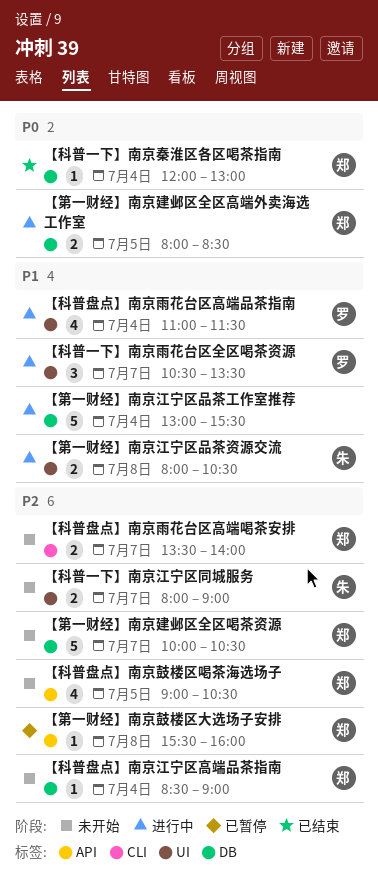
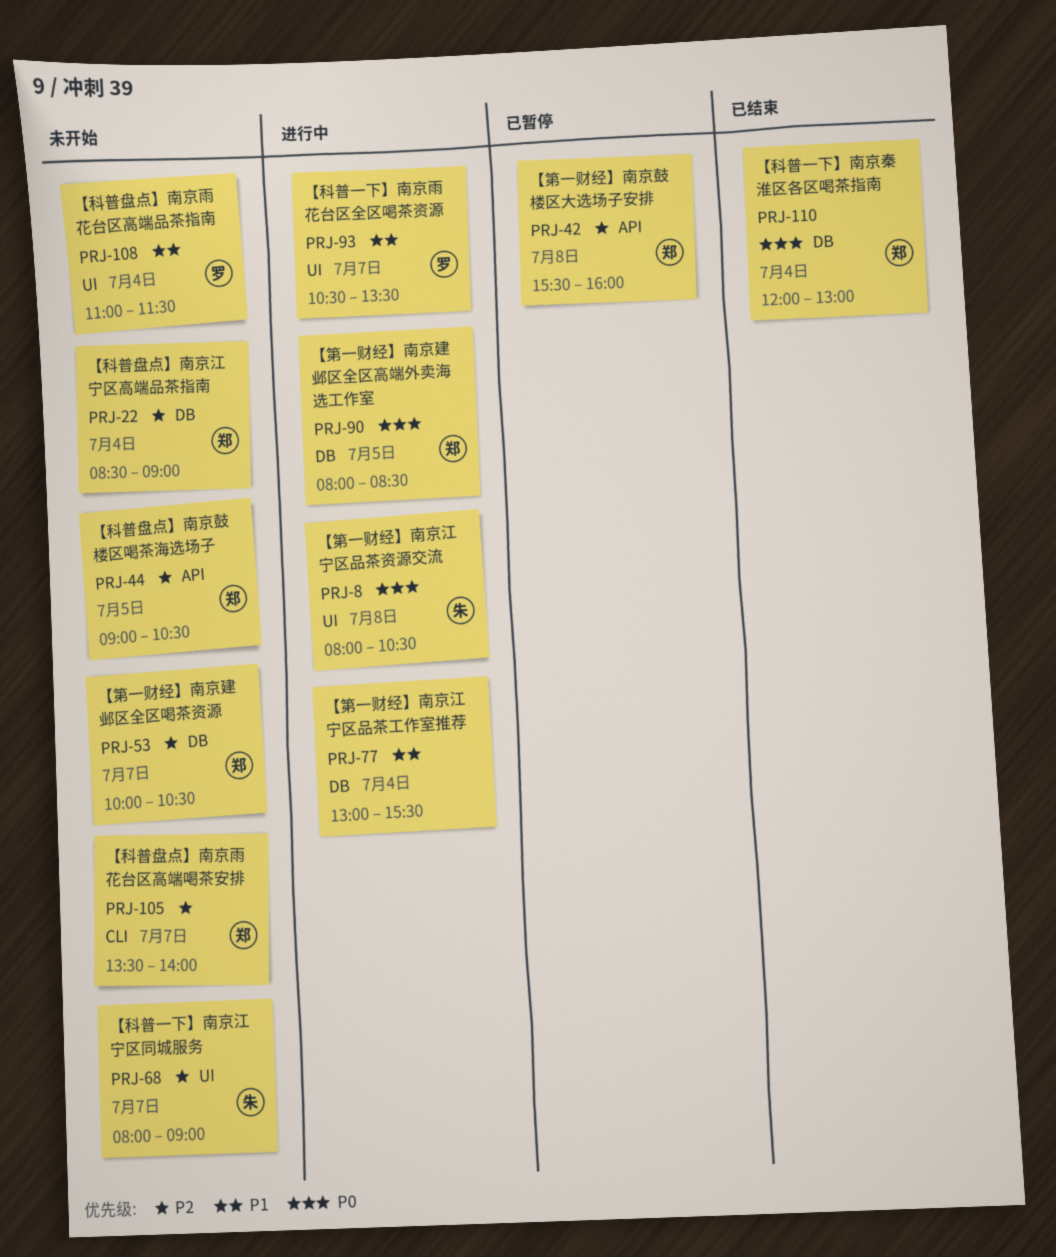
【科普盘点】南京雨花台区高端品茶指南, status: 进行中 -> 未开始
【第一财经】南京江宁区品茶资源交流, priority: P1 -> P0

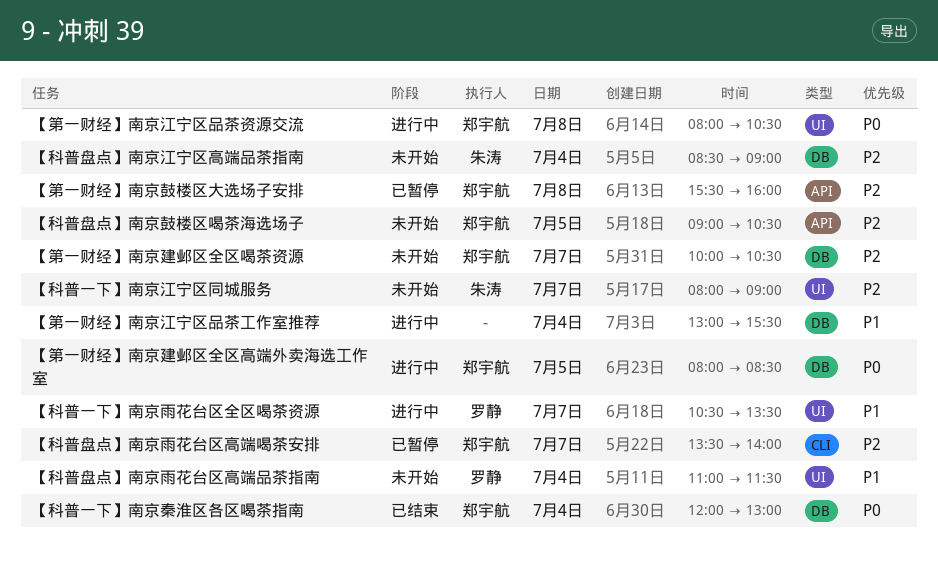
【科普盘点】南京江宁区高端品茶指南, owner: 郑宇航 -> 朱涛
【科普盘点】南京雨花台区高端喝茶安排, status: 未开始 -> 已暂停
【第一财经】南京江宁区品茶资源交流, owner: 朱涛 -> 郑宇航

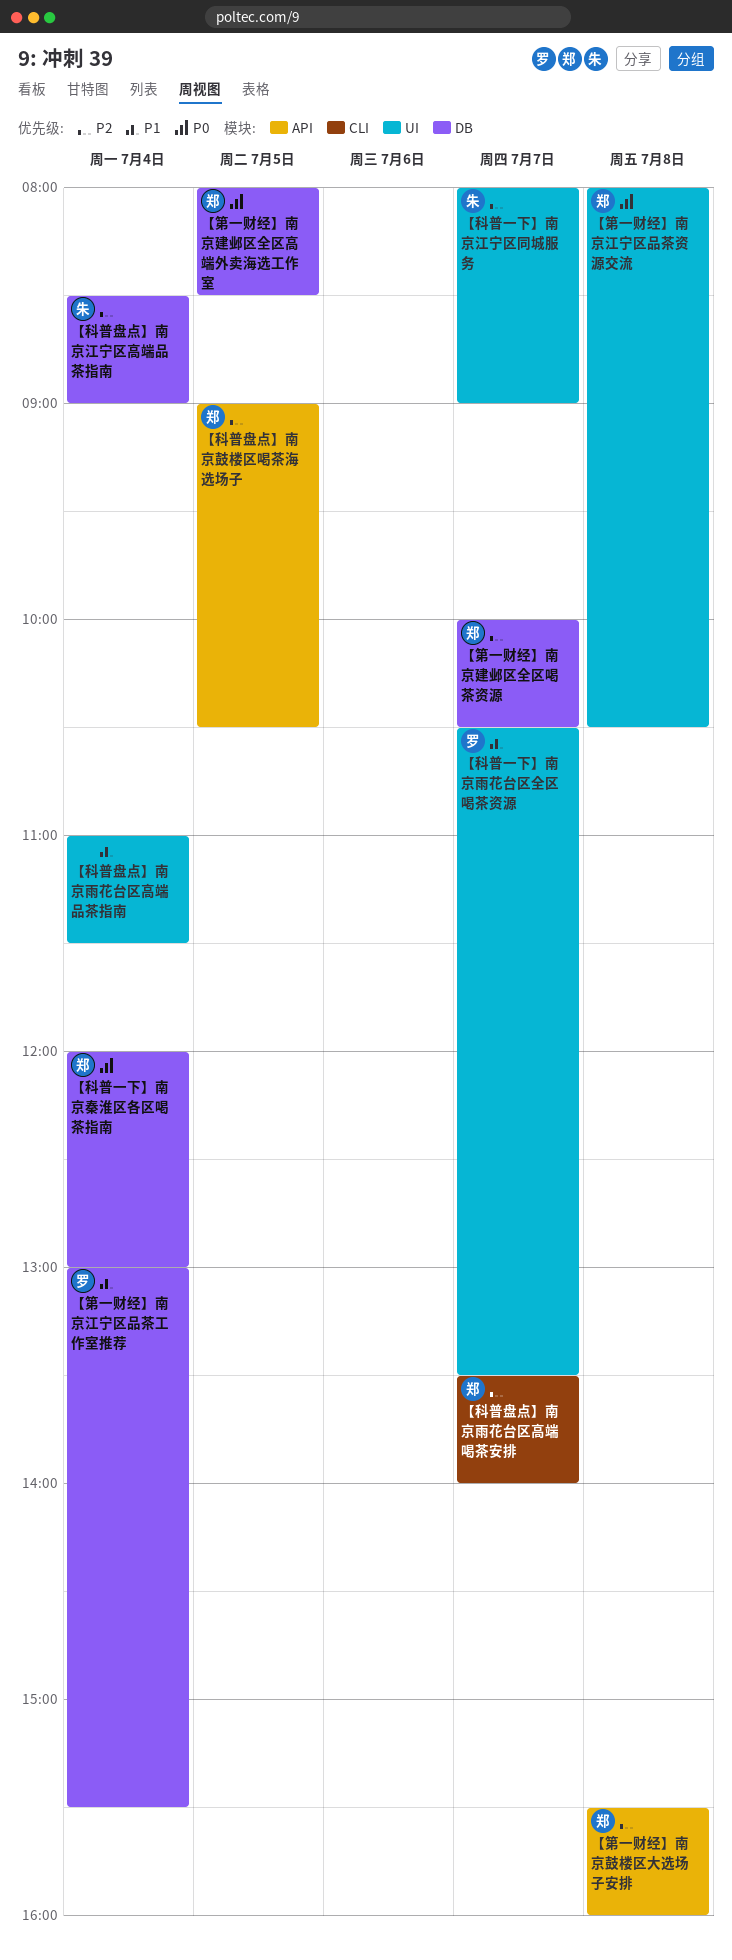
【科普盘点】南京雨花台区高端品茶指南, owner: 罗静 -> none
【第一财经】南京江宁区品茶工作室推荐, owner: none -> 罗静

